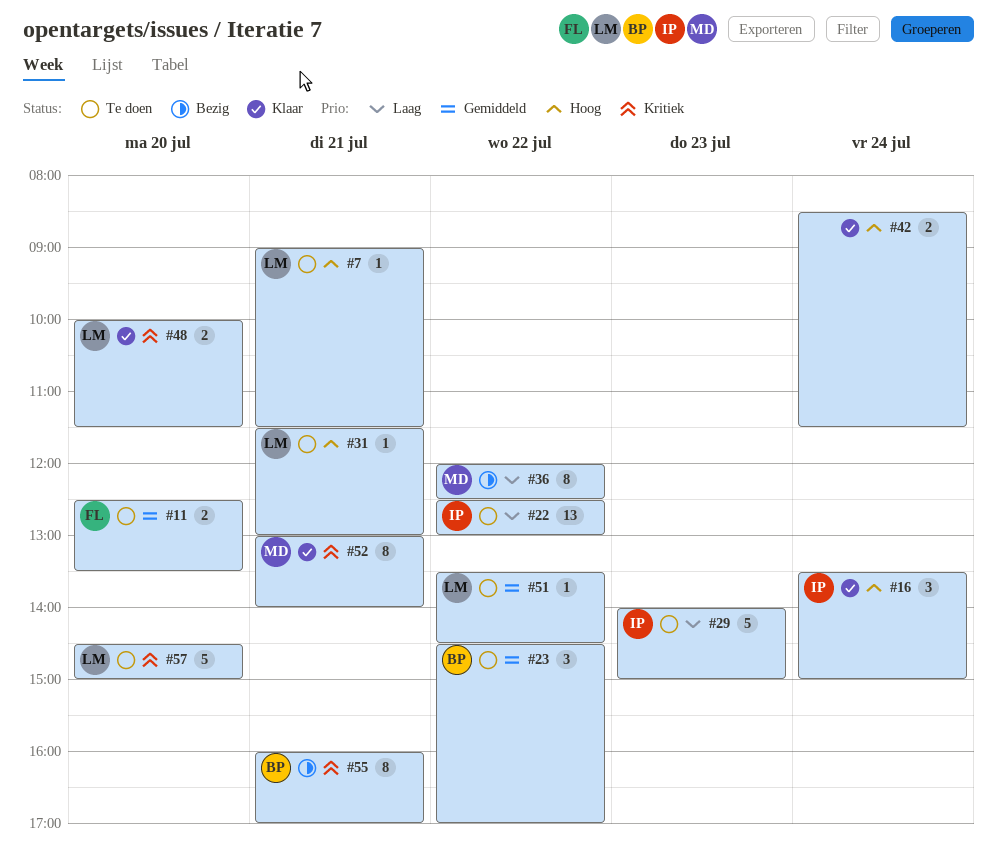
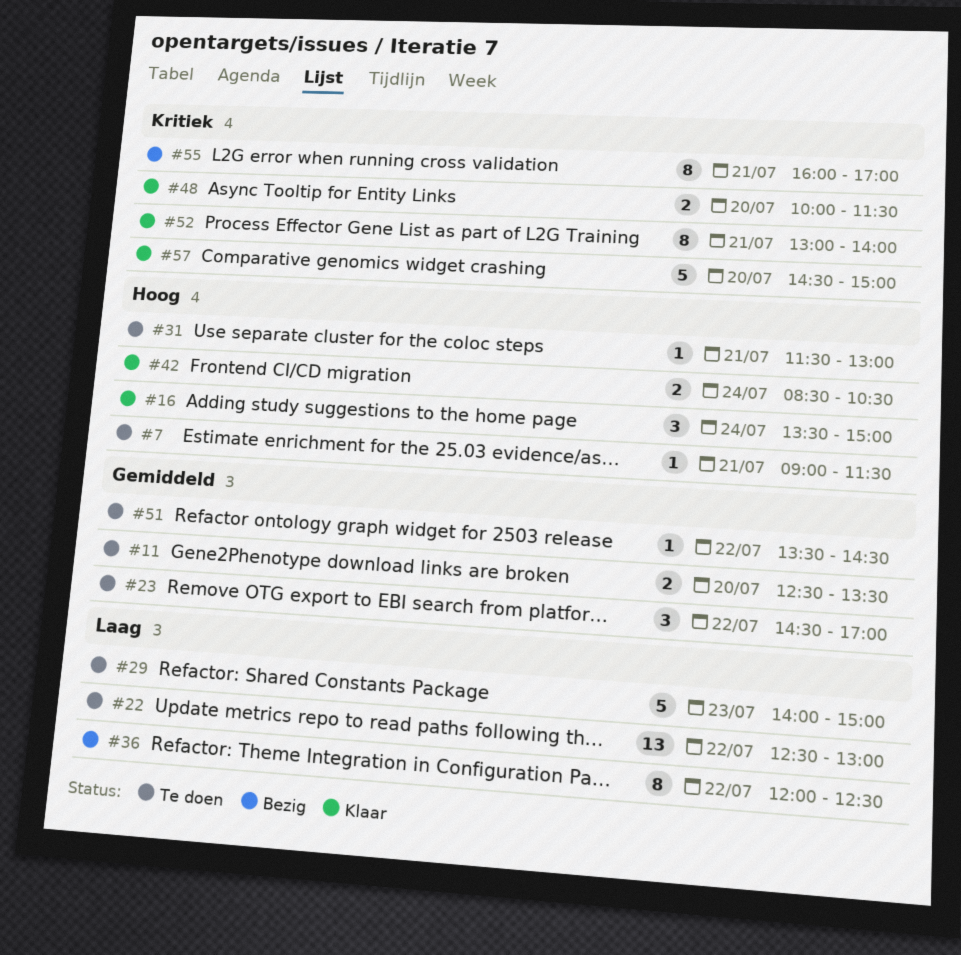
#42, ends: 11:30 -> 10:30
#57, status: Te doen -> Klaar

